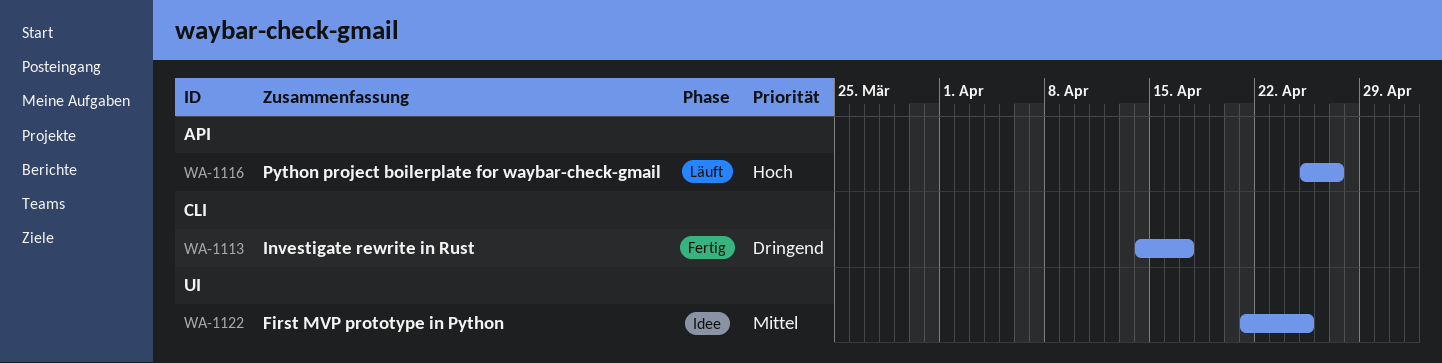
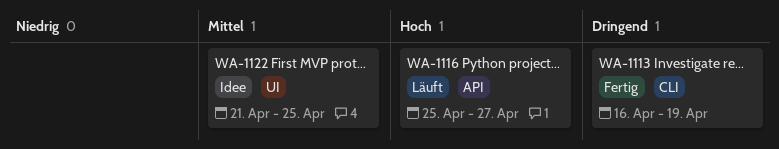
WA-1113, start: Apr 14 -> Apr 16
WA-1113, due: Apr 17 -> Apr 19

